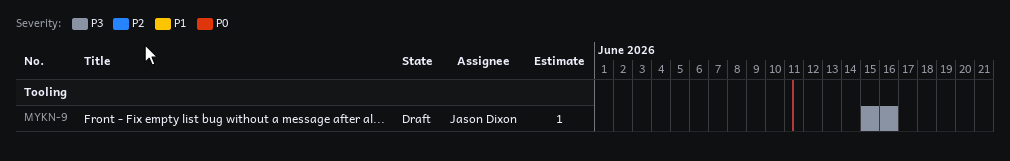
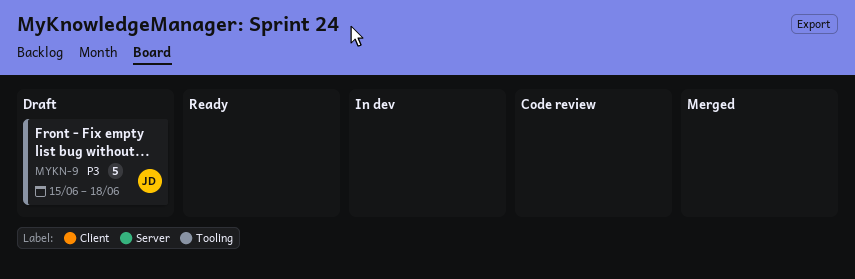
MYKN-9, estimate: 1 -> 5
MYKN-9, due: Jun 16 -> Jun 18

